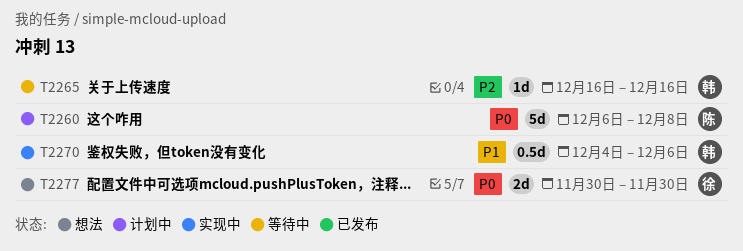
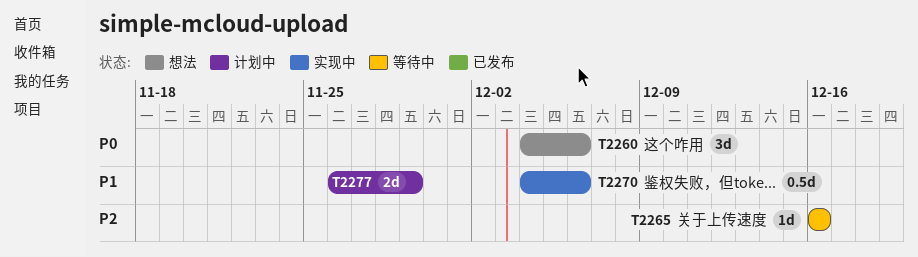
T2260, status: 计划中 -> 想法
T2260, estimate: 5d -> 3d
T2260, start: Dec 6 -> Dec 4
T2260, due: Dec 8 -> Dec 6
T2277, status: 想法 -> 计划中
T2277, priority: P0 -> P1
T2277, start: Nov 30 -> Nov 26
T2277, due: Nov 30 -> Nov 29

